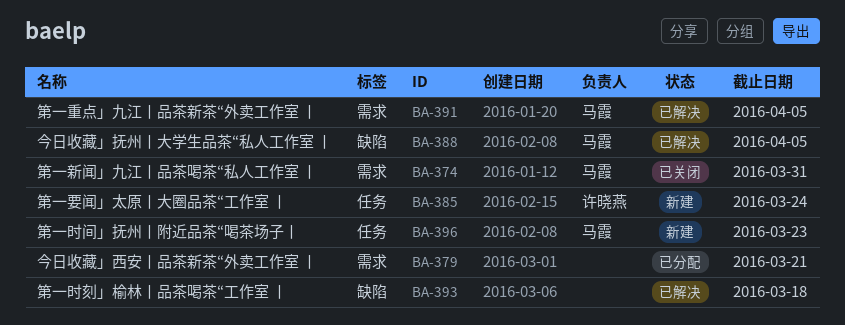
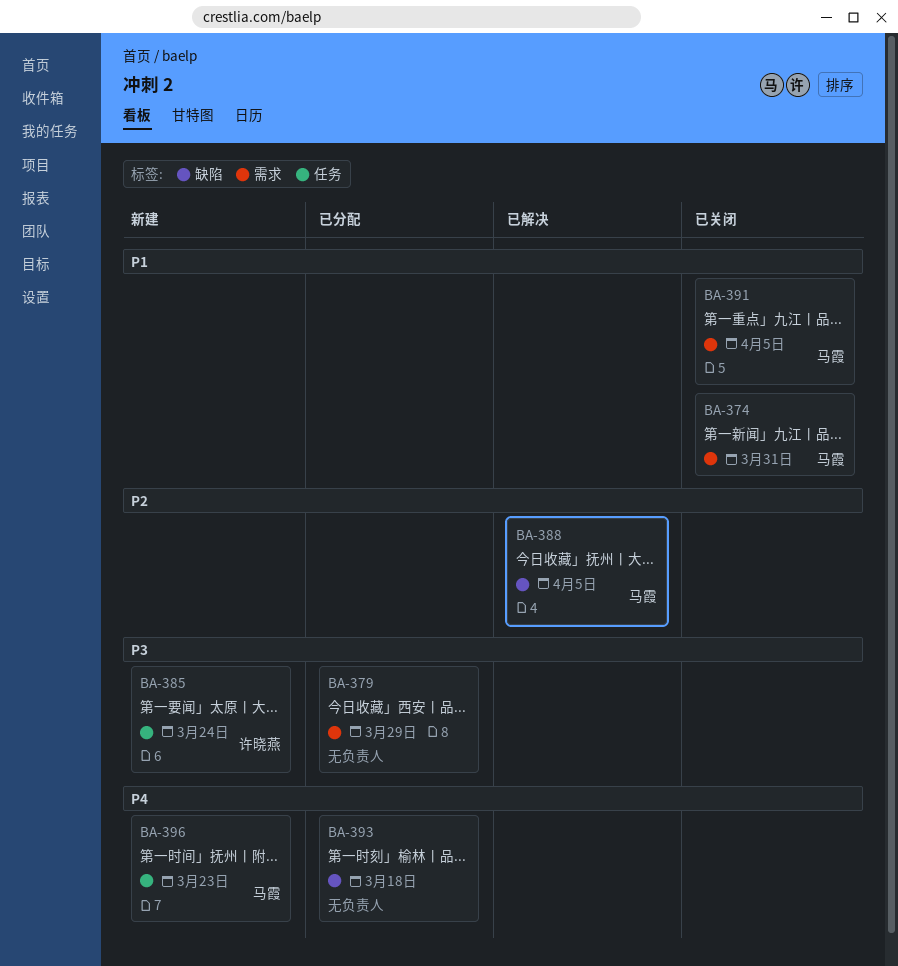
BA-379, due: Mar 21 -> Mar 29
BA-391, status: 已解决 -> 已关闭
BA-393, status: 已解决 -> 已分配

